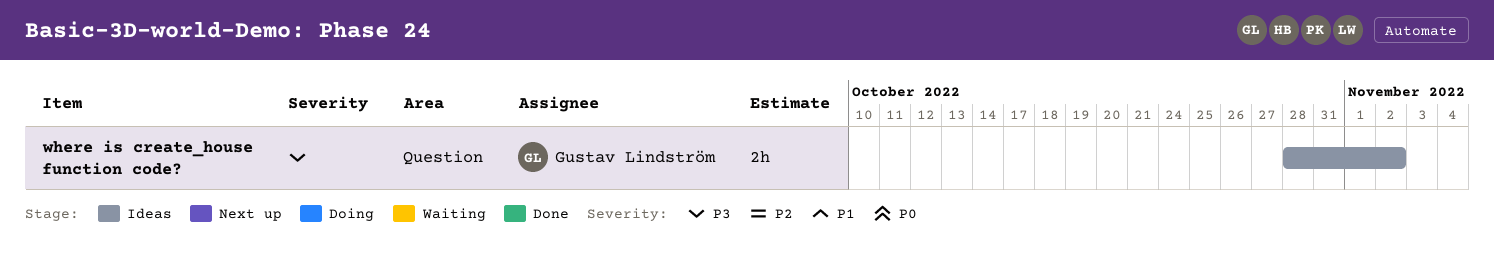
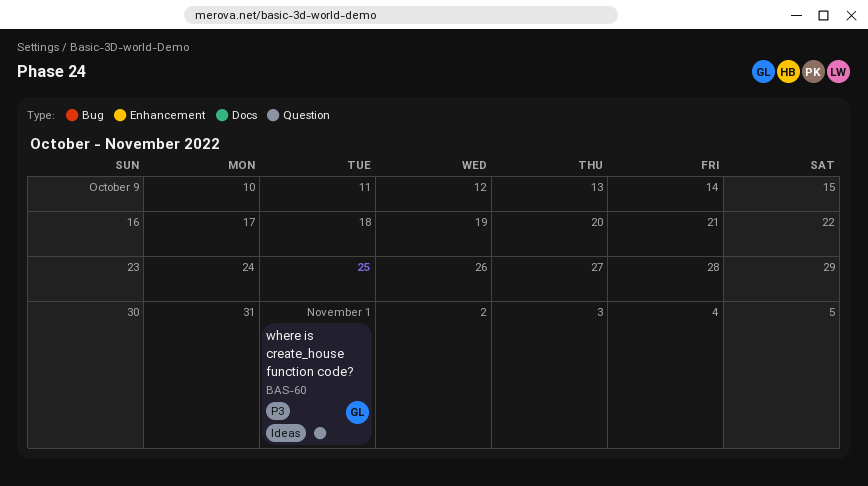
where is create_house function code?, due: Nov 2 -> Nov 1

